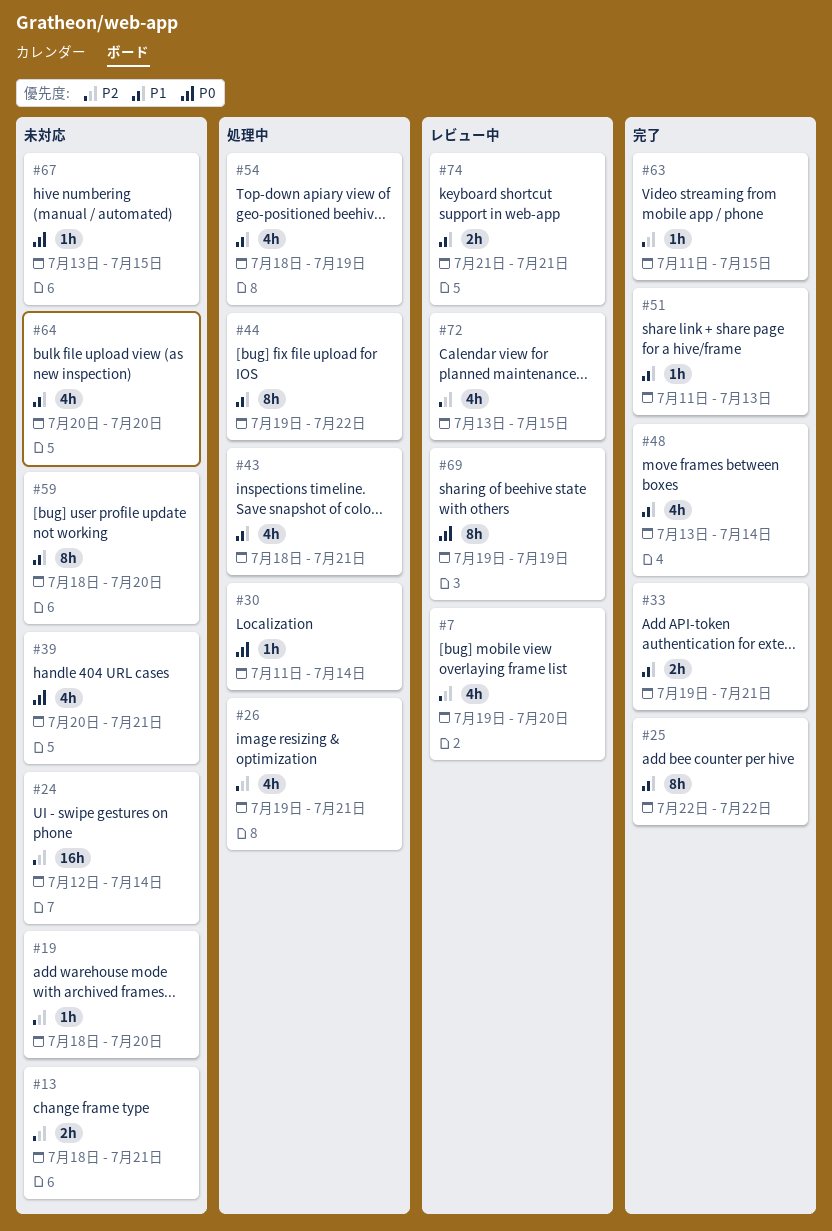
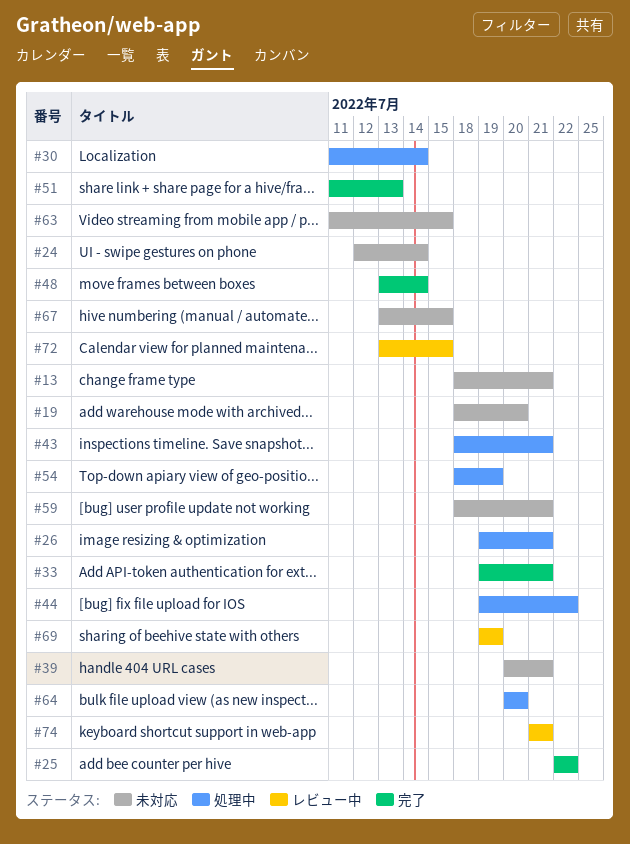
#7: present -> none
#59, due: Jul 20 -> Jul 21
#63, status: 完了 -> 未対応
#64, status: 未対応 -> 処理中

